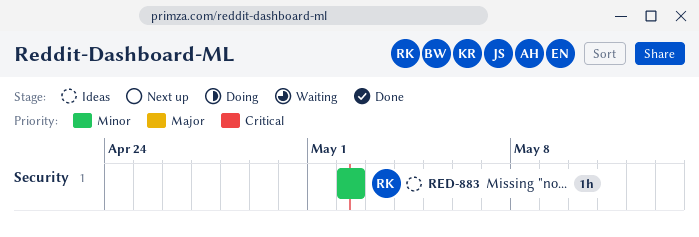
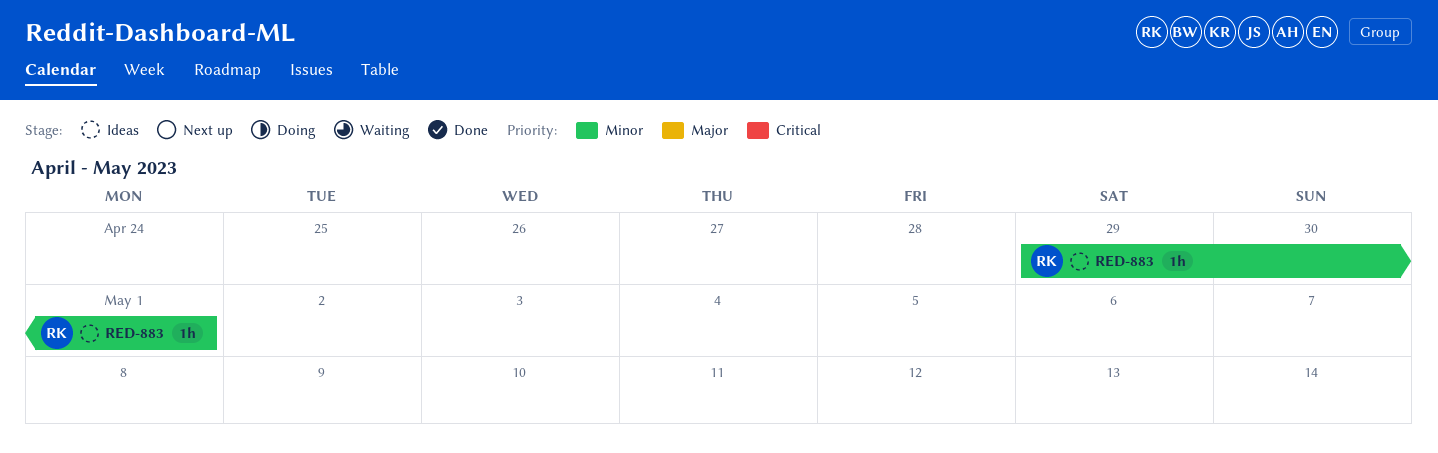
RED-883, start: May 2 -> Apr 29
RED-883, due: May 2 -> May 1

